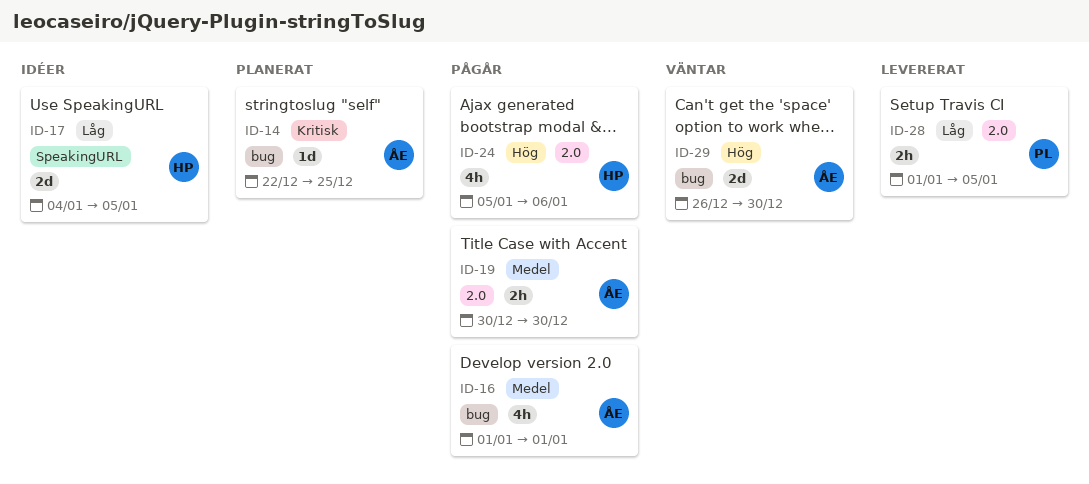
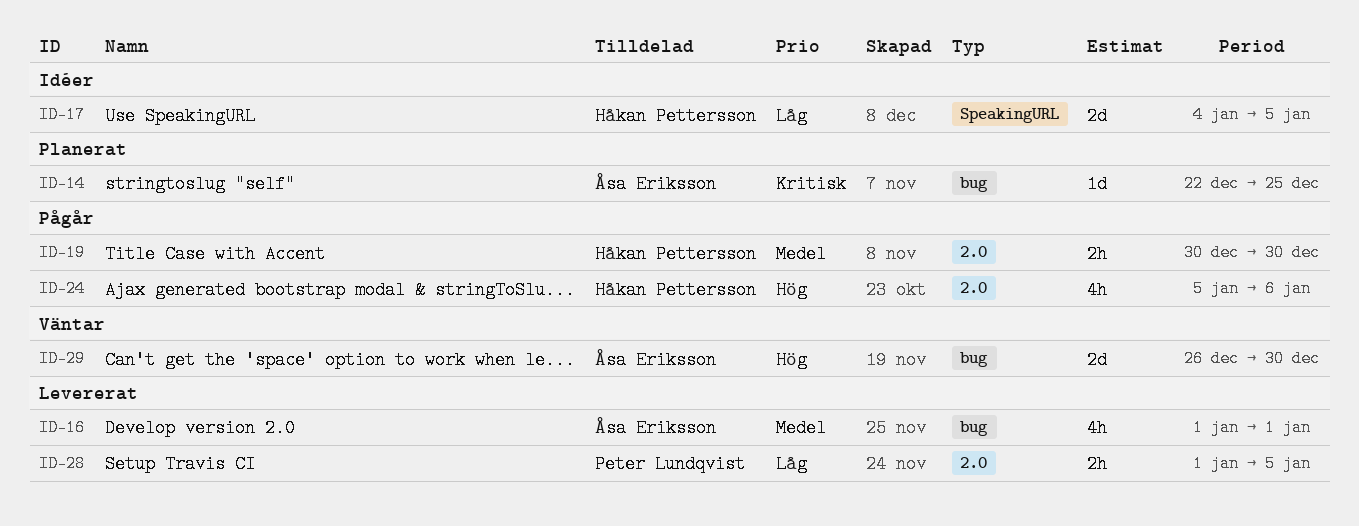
ID-16, status: Pågår -> Levererat
ID-19, owner: Åsa Eriksson -> Håkan Pettersson

